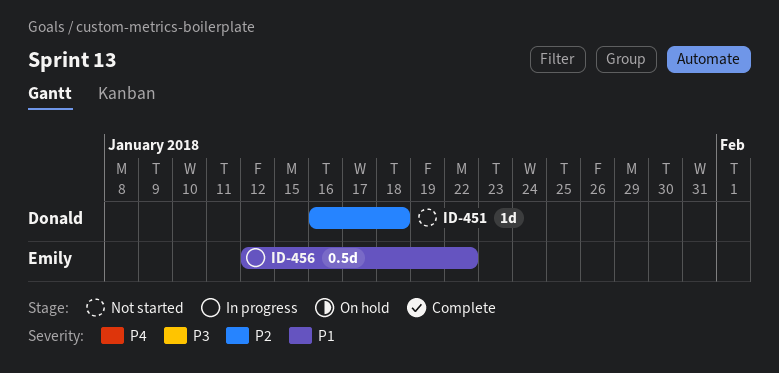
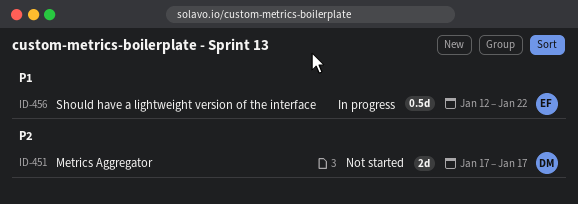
ID-451, estimate: 1d -> 2d
ID-451, start: Jan 16 -> Jan 17
ID-451, due: Jan 18 -> Jan 17

